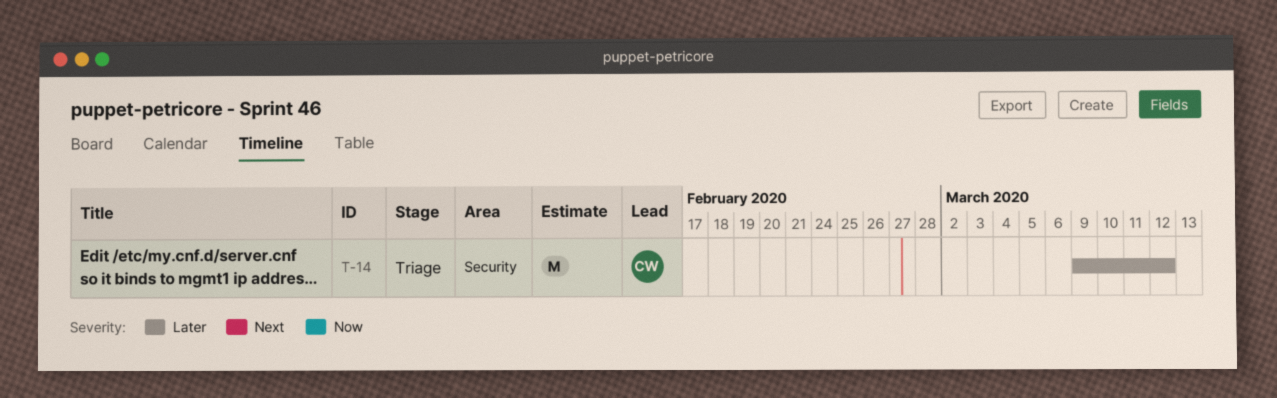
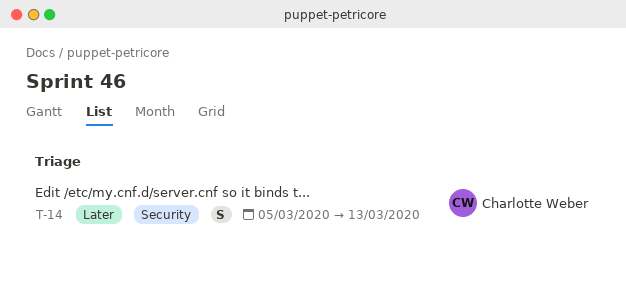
T-14, estimate: M -> S
T-14, start: Mar 9 -> Mar 5
T-14, due: Mar 12 -> Mar 13

